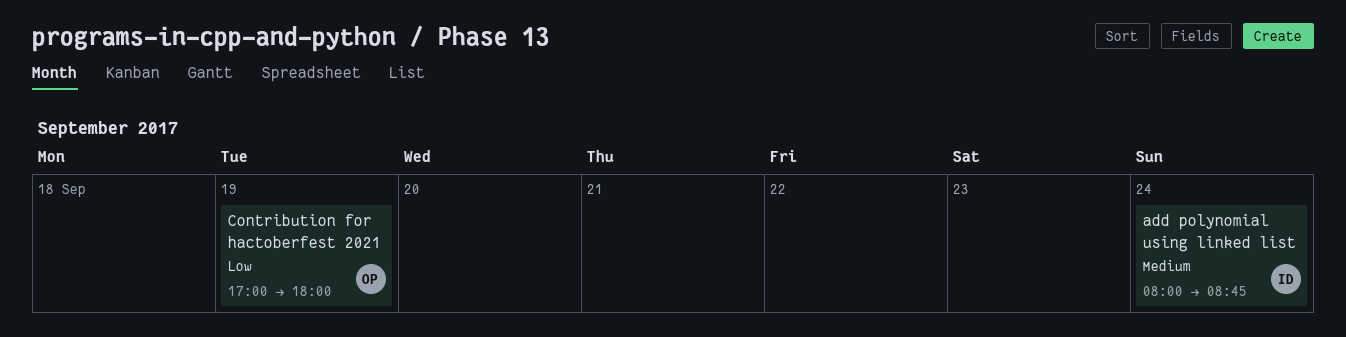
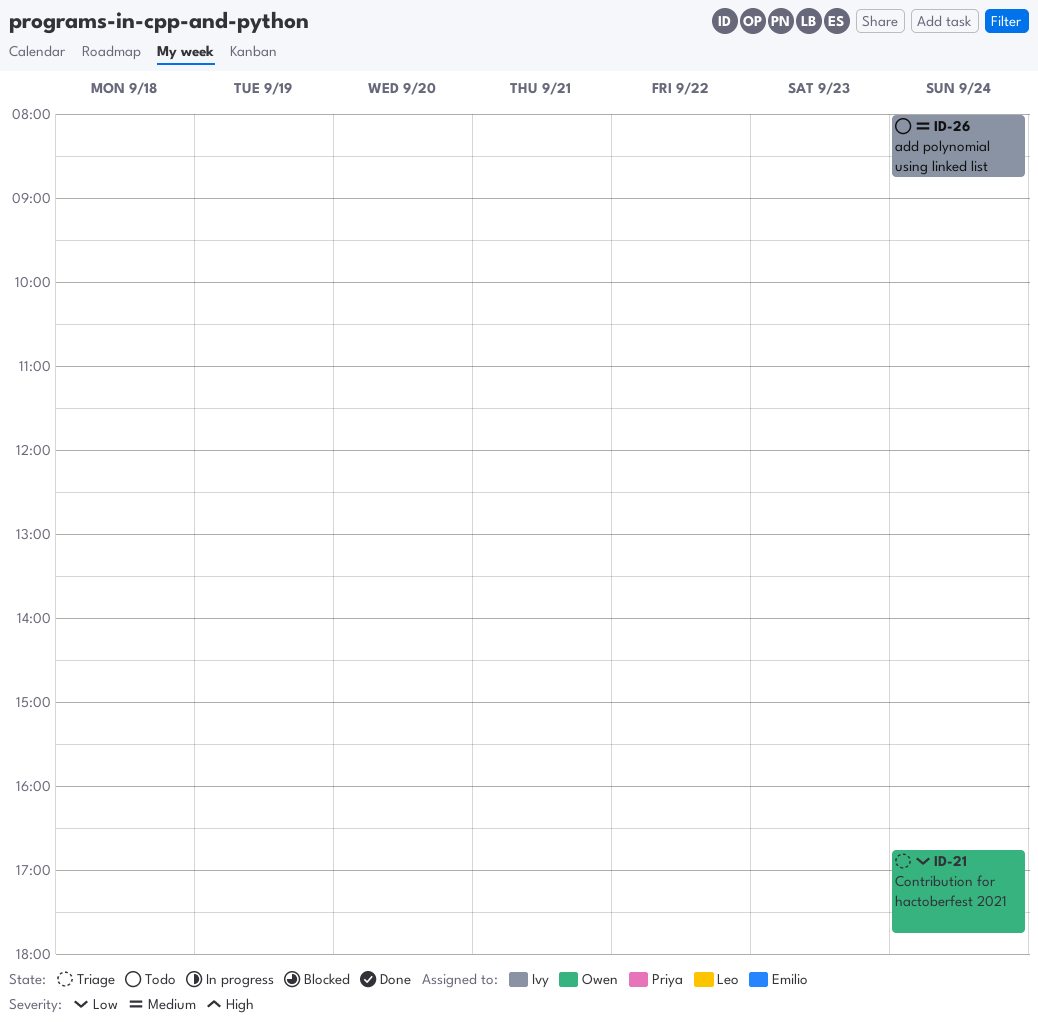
Contribution for hactoberfest 2021, day: Sep 19 -> Sep 24
Contribution for hactoberfest 2021, begins: 17:00 -> 16:45
Contribution for hactoberfest 2021, ends: 18:00 -> 17:45

